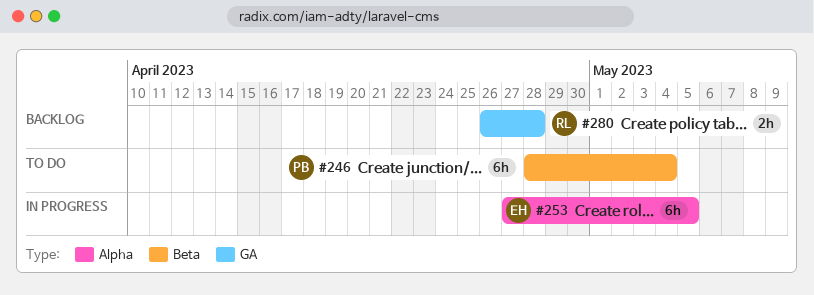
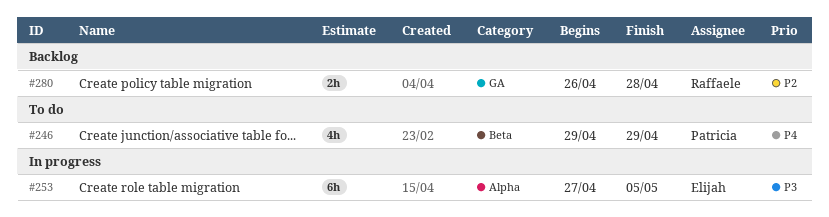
#246, estimate: 6h -> 4h
#246, start: Apr 28 -> Apr 29
#246, due: May 4 -> Apr 29

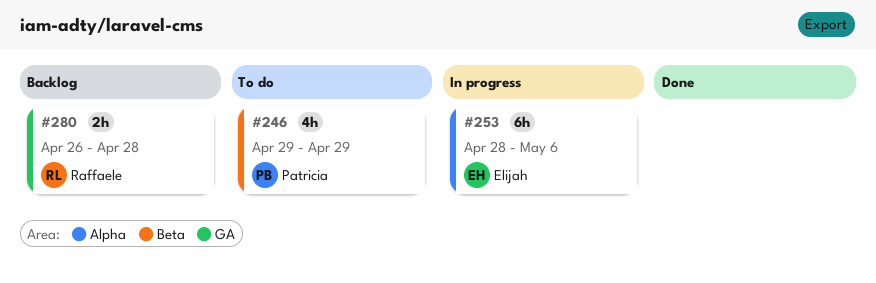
#253, start: Apr 27 -> Apr 28
#253, due: May 5 -> May 6

